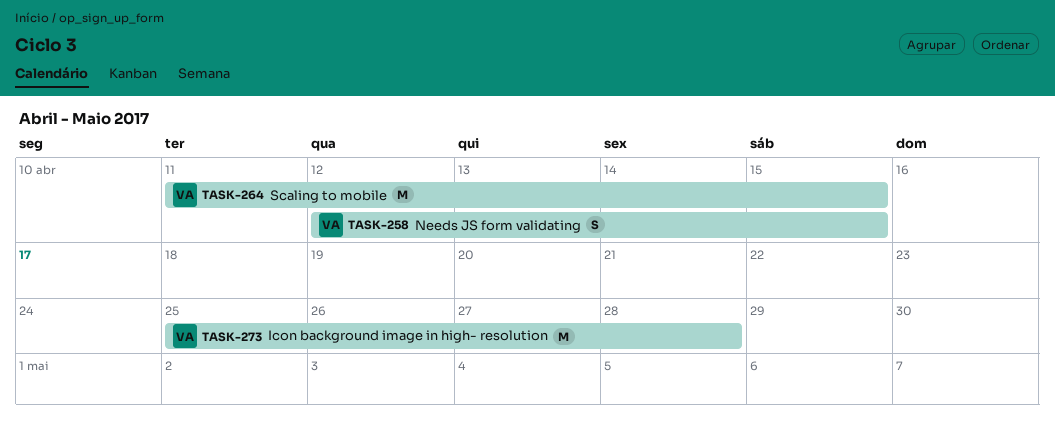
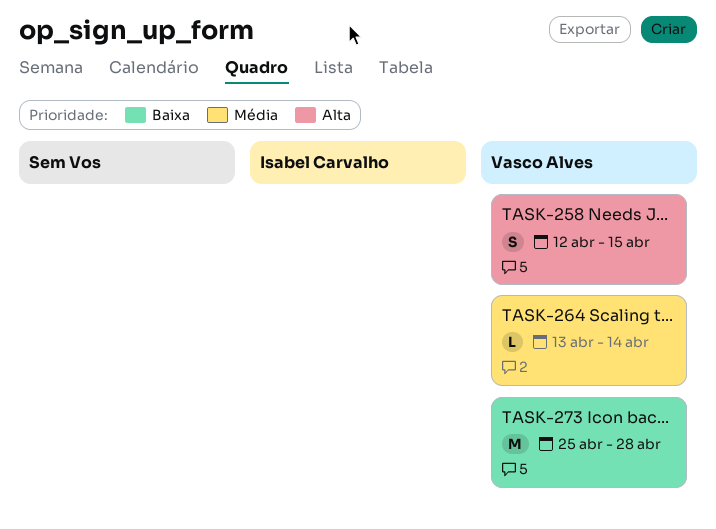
TASK-264, estimate: M -> L
TASK-264, start: Apr 11 -> Apr 13
TASK-264, due: Apr 15 -> Apr 14

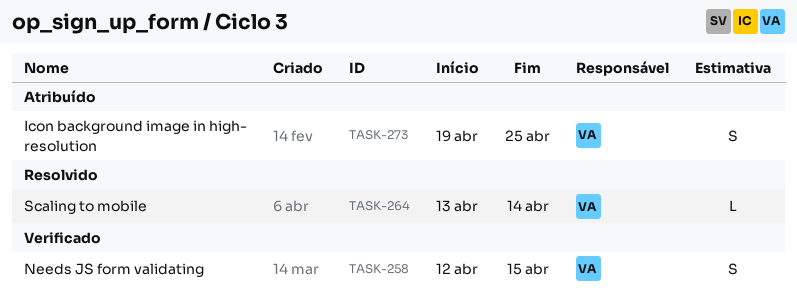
TASK-273, estimate: M -> S
TASK-273, start: Apr 25 -> Apr 19
TASK-273, due: Apr 28 -> Apr 25

